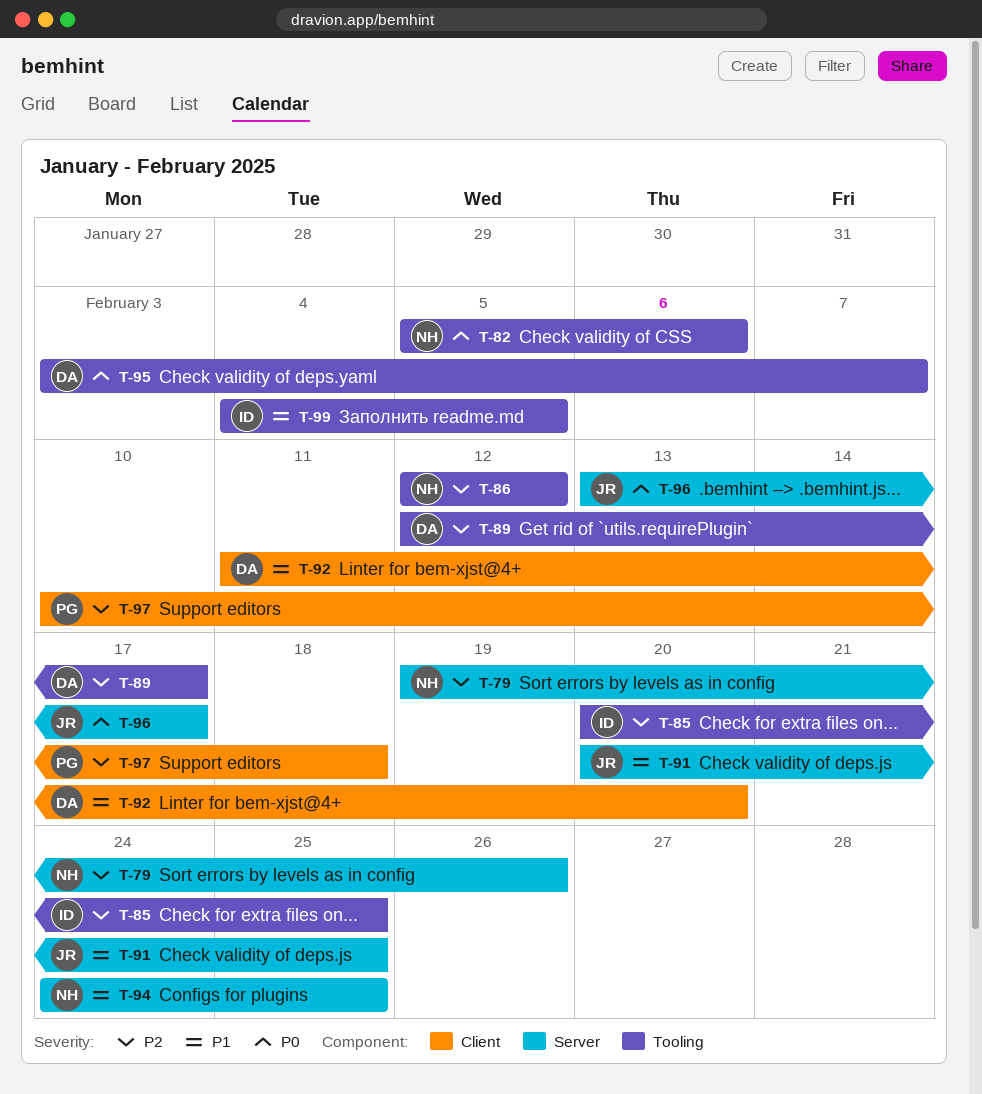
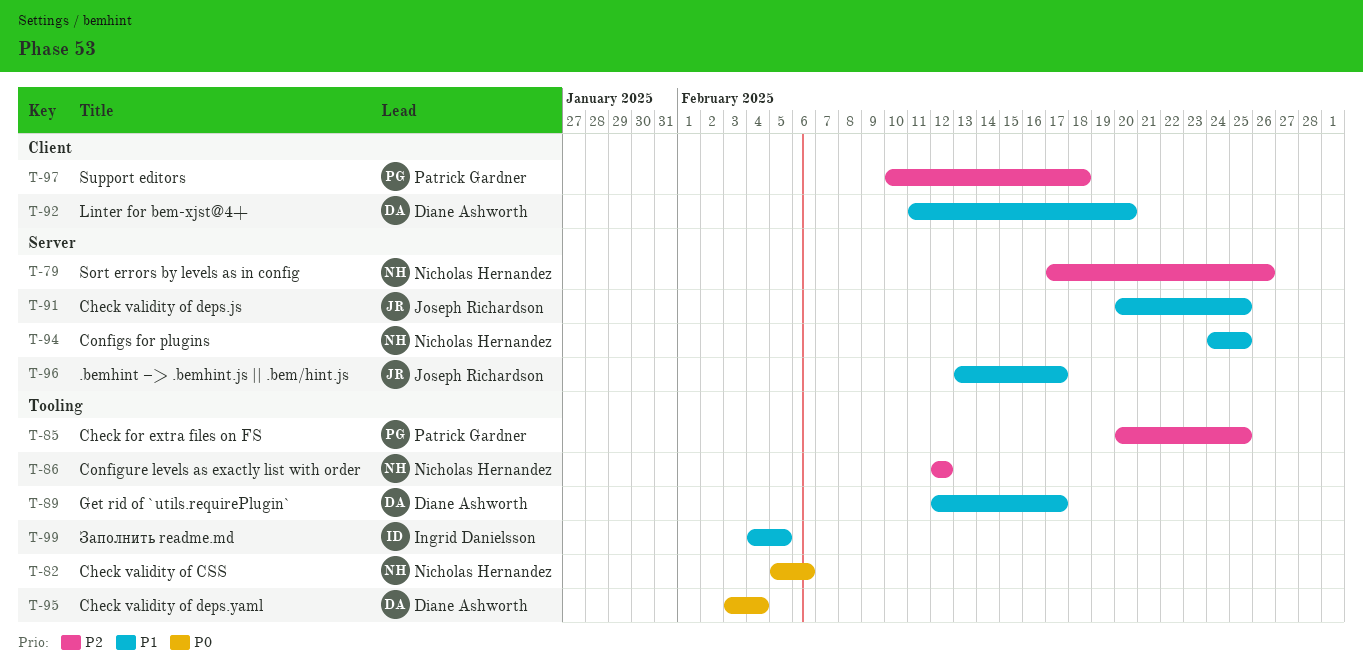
T-79, start: Feb 19 -> Feb 17
T-85, owner: Ingrid Danielsson -> Patrick Gardner
T-89, priority: P2 -> P1
T-95, due: Feb 7 -> Feb 4
T-96, priority: P0 -> P1

